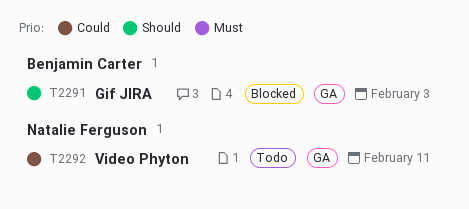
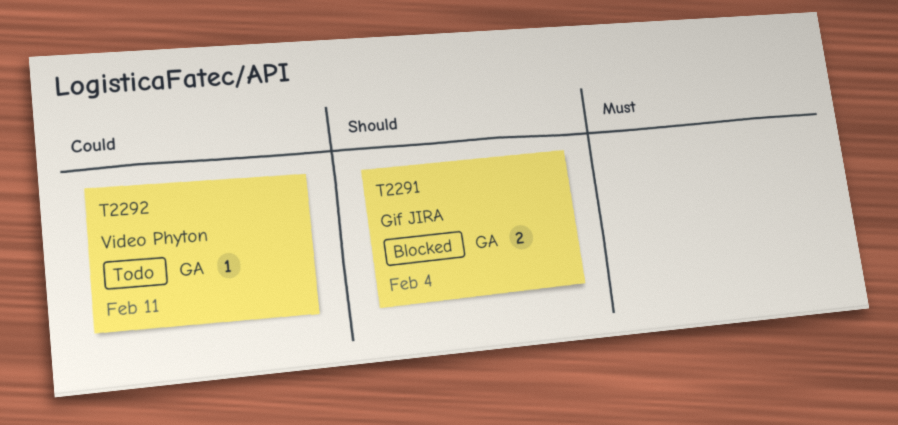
T2291, due: Feb 3 -> Feb 4

